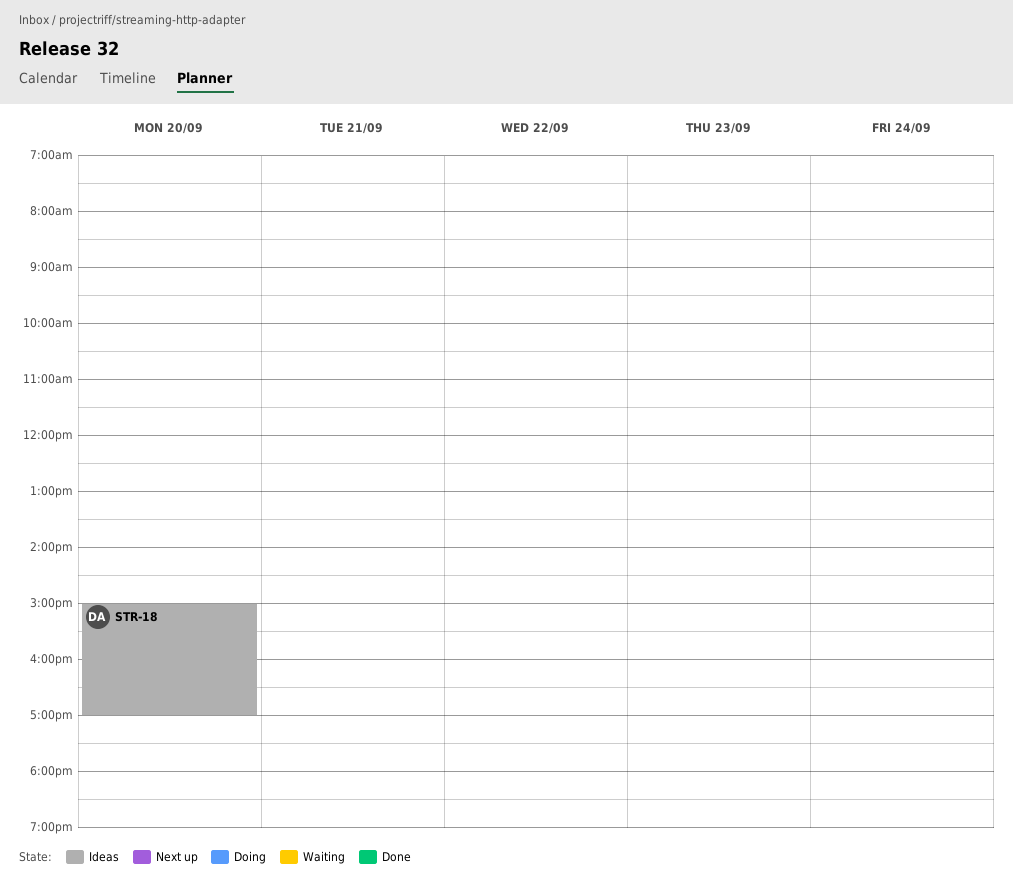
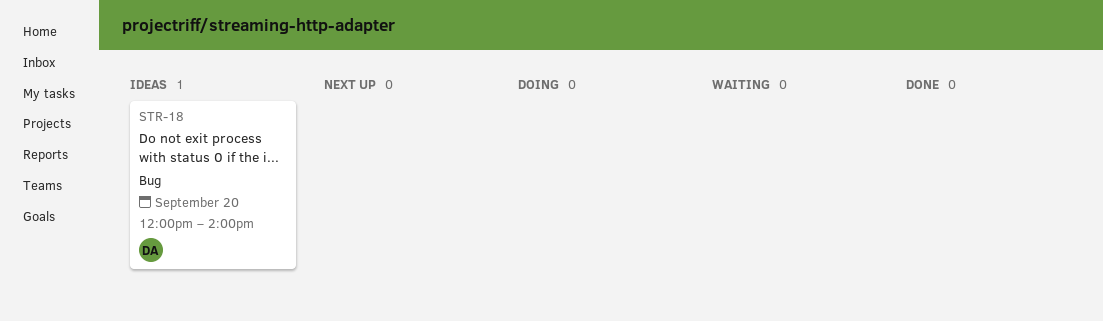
STR-18, begins: 15:00 -> 12:00
STR-18, ends: 17:00 -> 14:00

